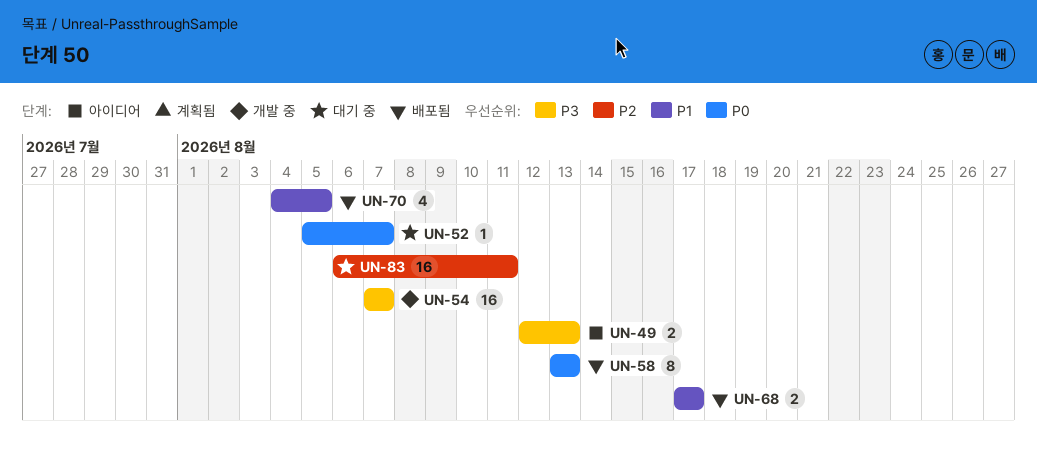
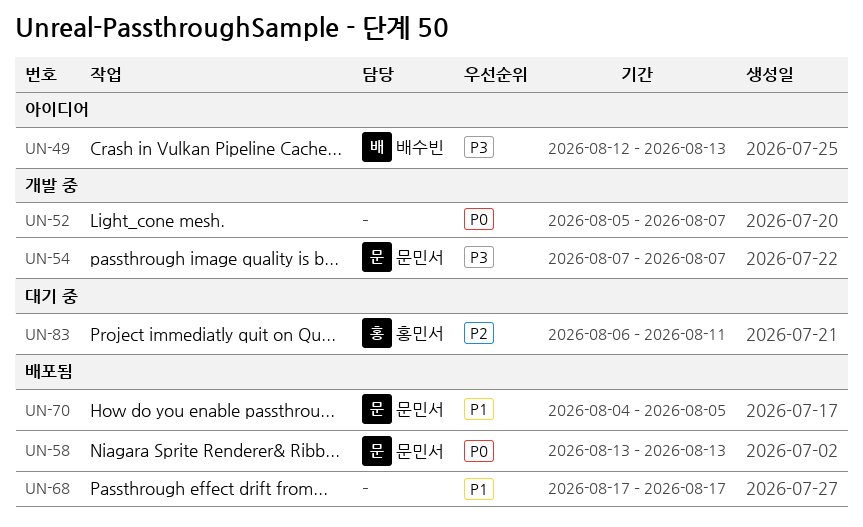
UN-52, status: 대기 중 -> 개발 중

